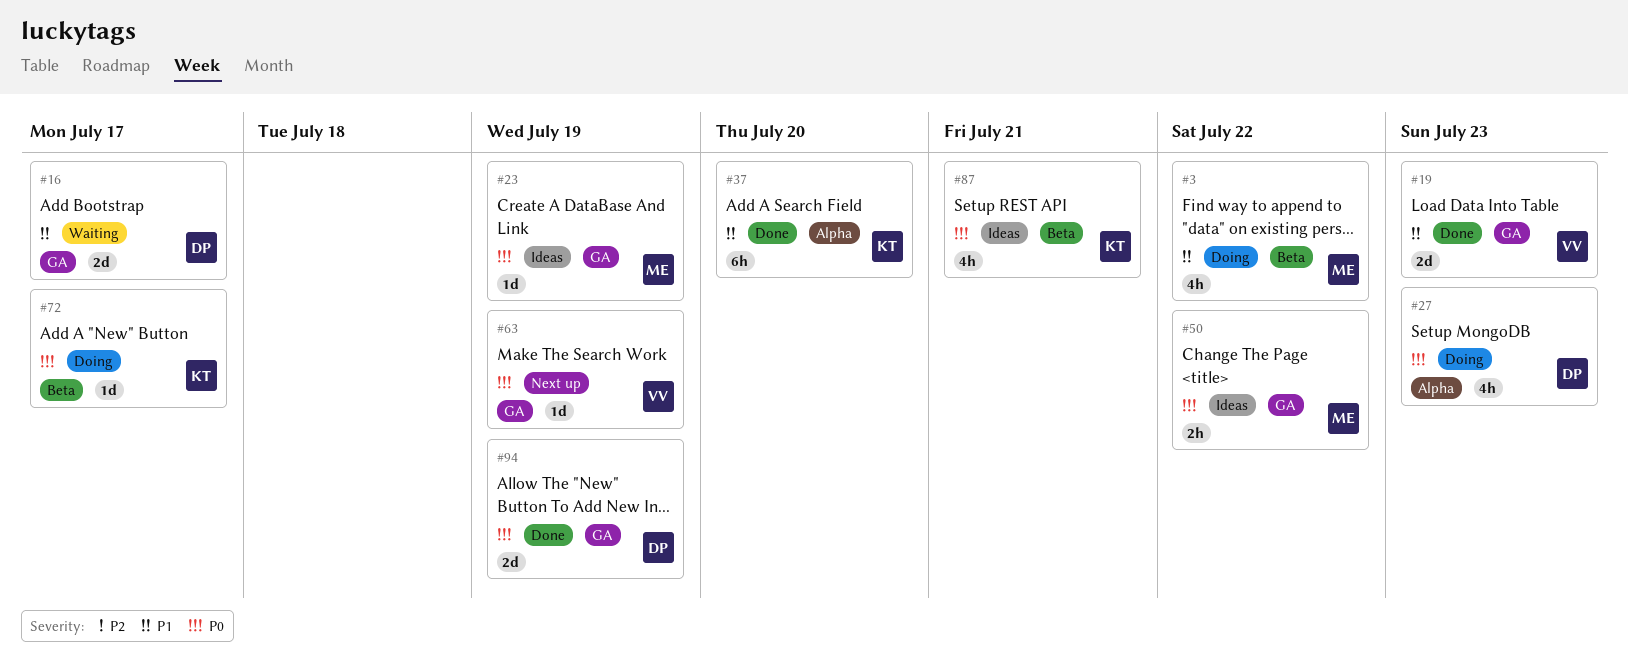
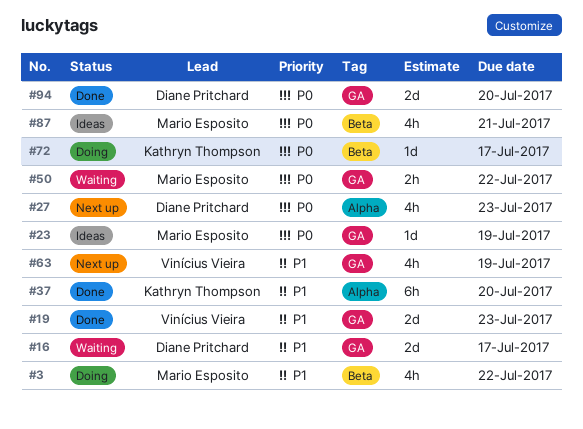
#27, status: Doing -> Next up
#50, status: Ideas -> Waiting
#63, priority: P0 -> P1
#63, estimate: 1d -> 4h
#87, owner: Kathryn Thompson -> Mario Esposito
#94, due: Jul 19 -> Jul 20

